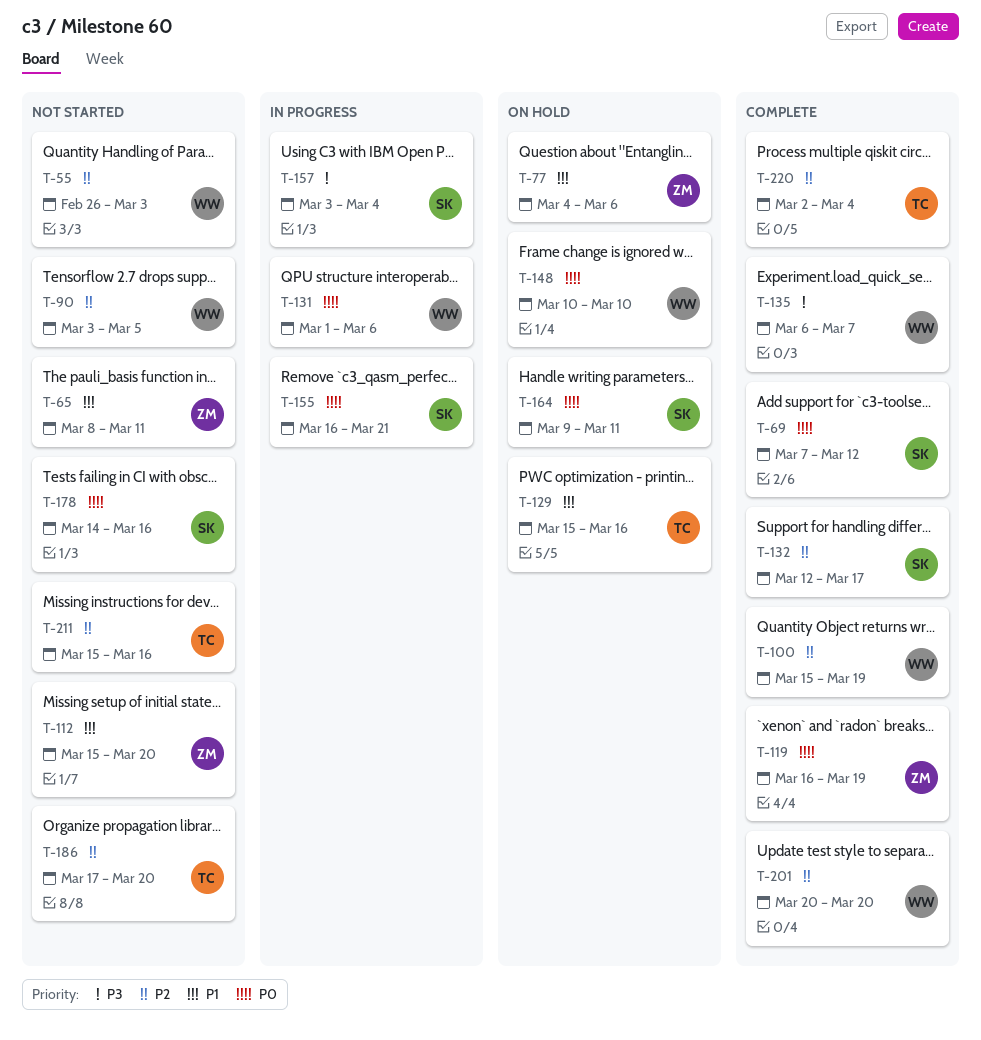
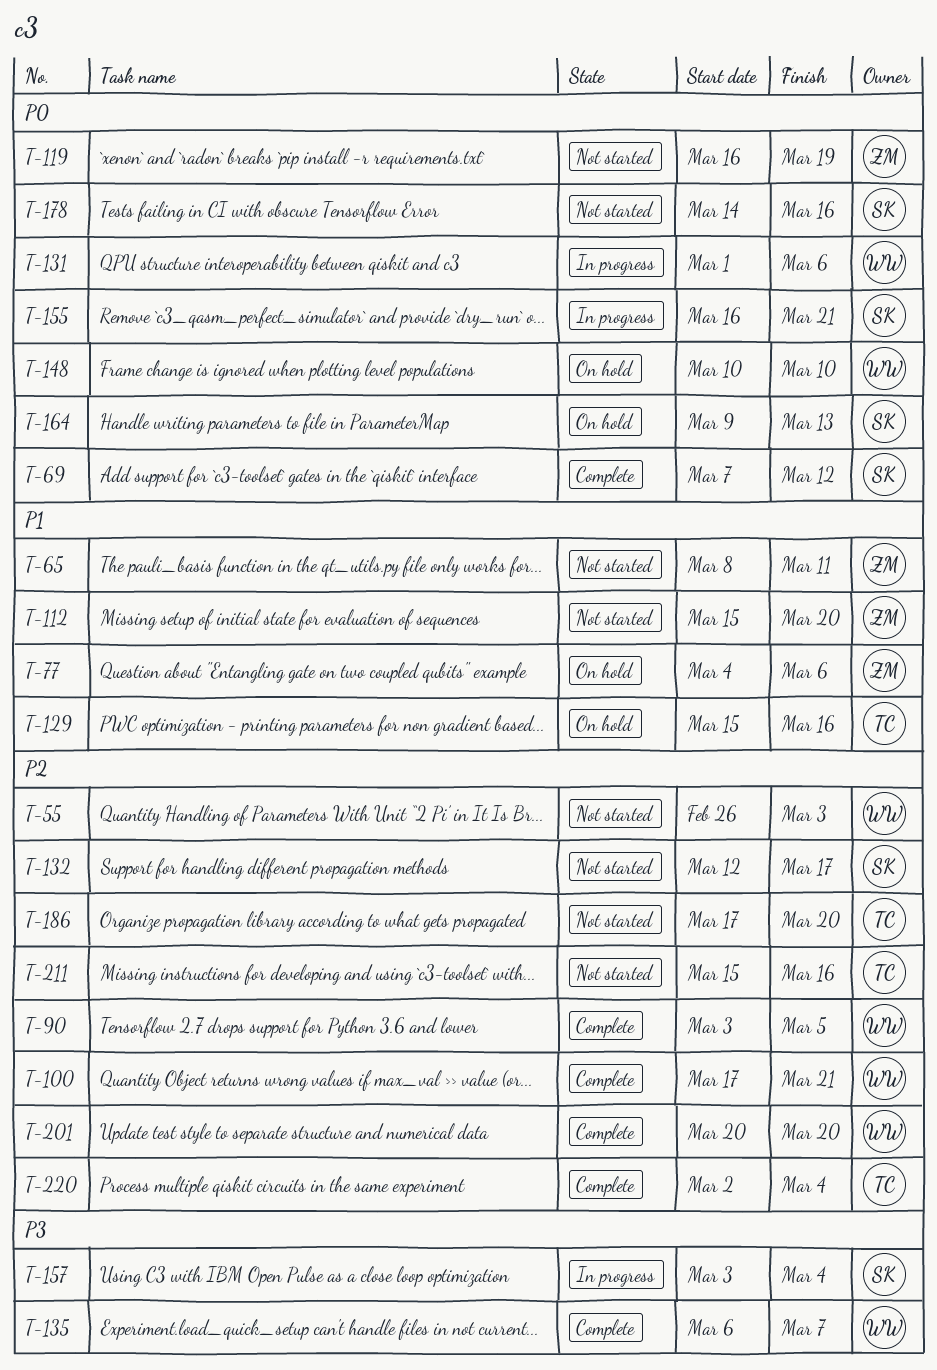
T-90, status: Not started -> Complete
T-100, start: Mar 15 -> Mar 17
T-100, due: Mar 19 -> Mar 21
T-119, status: Complete -> Not started
T-132, status: Complete -> Not started
T-164, due: Mar 11 -> Mar 13

